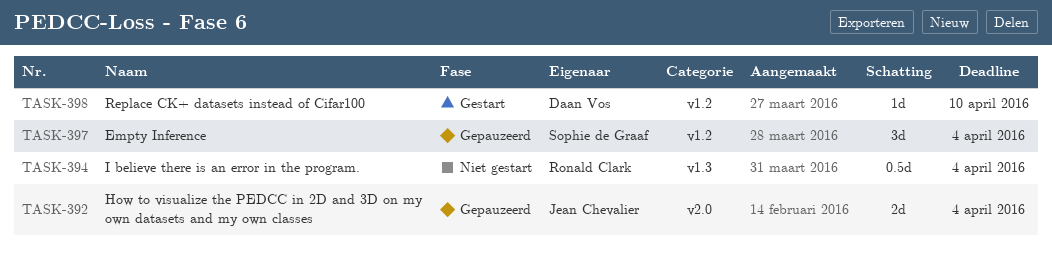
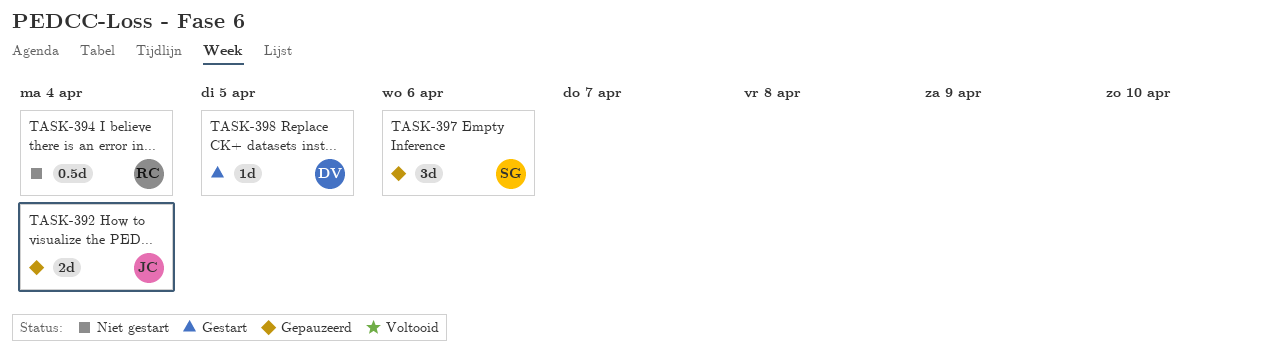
TASK-397, due: Apr 4 -> Apr 6
TASK-398, due: Apr 10 -> Apr 5

